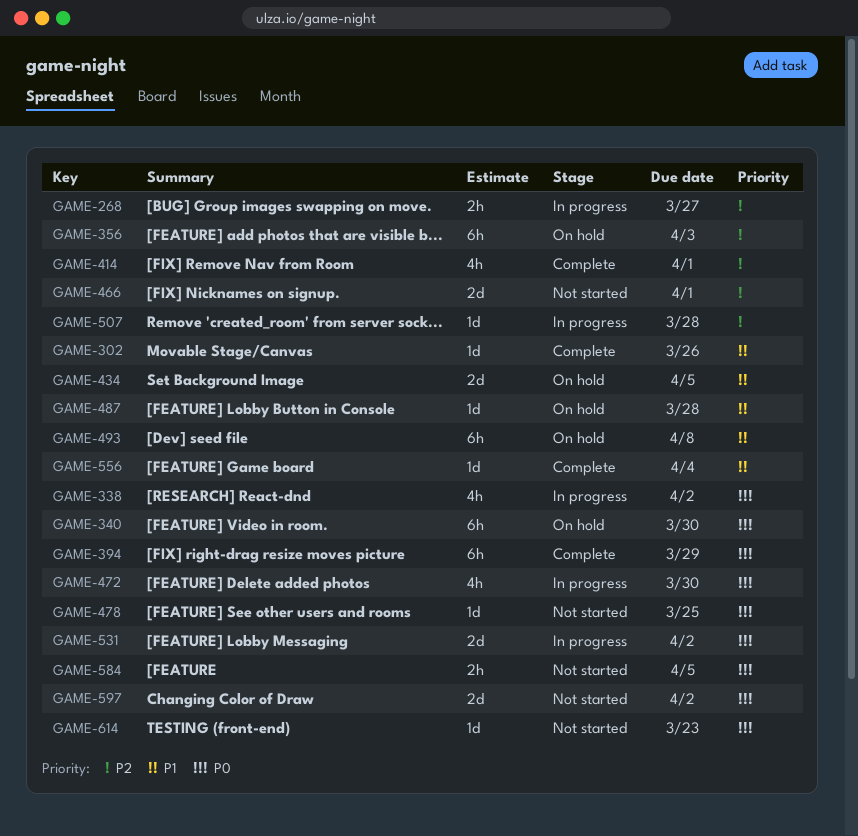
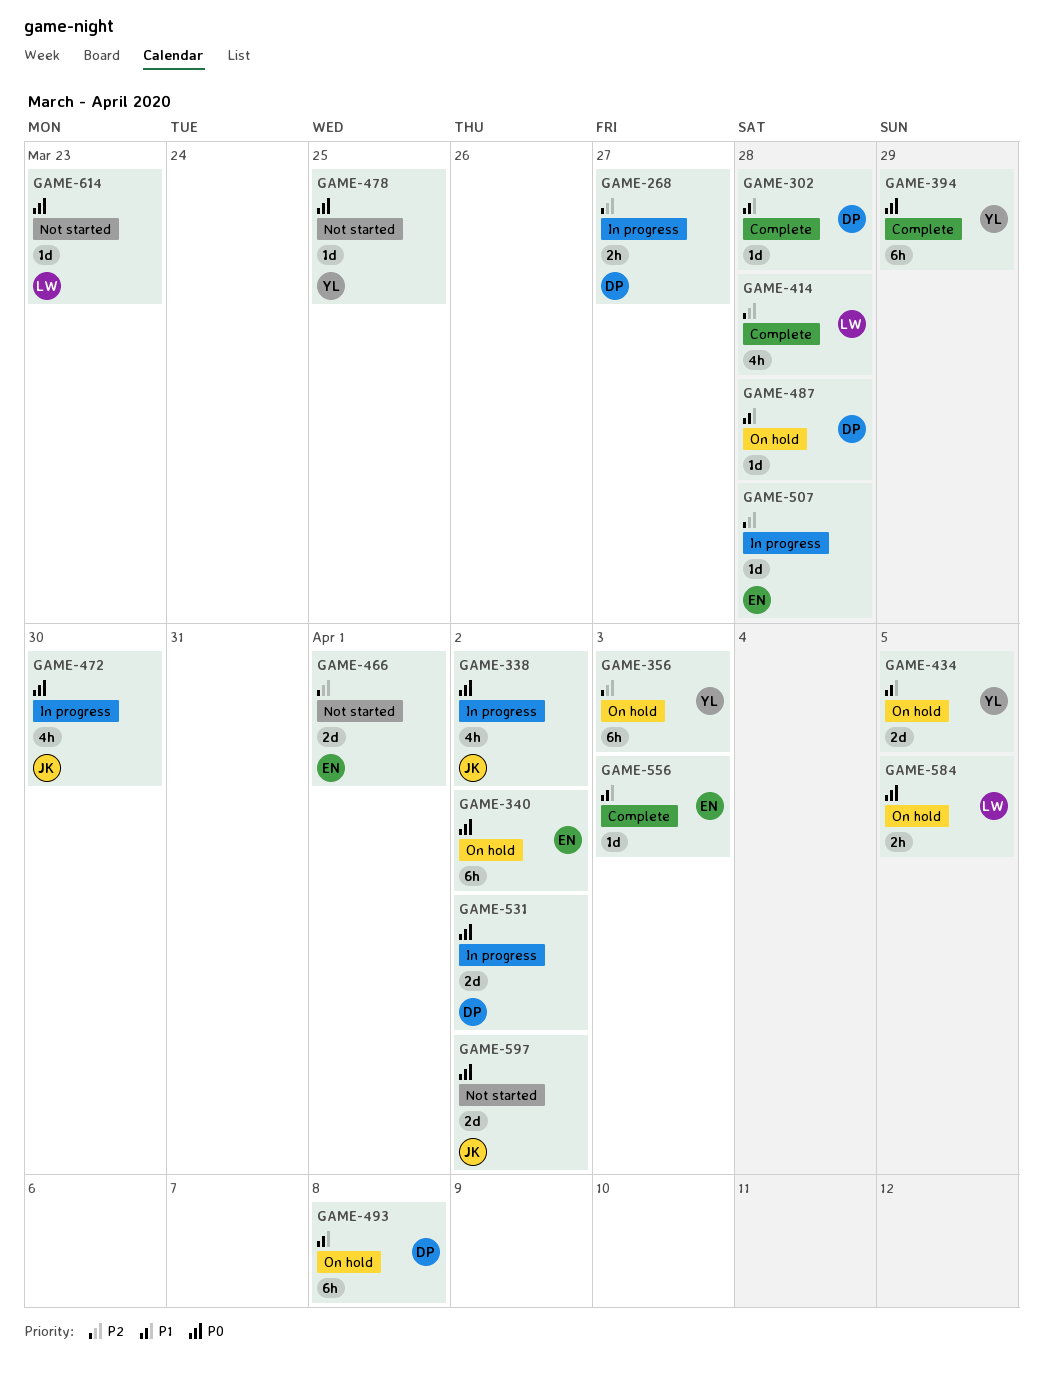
GAME-302, due: Mar 26 -> Mar 28
GAME-340, due: Mar 30 -> Apr 2
GAME-414, due: Apr 1 -> Mar 28
GAME-556, due: Apr 4 -> Apr 3
GAME-584, status: Not started -> On hold

